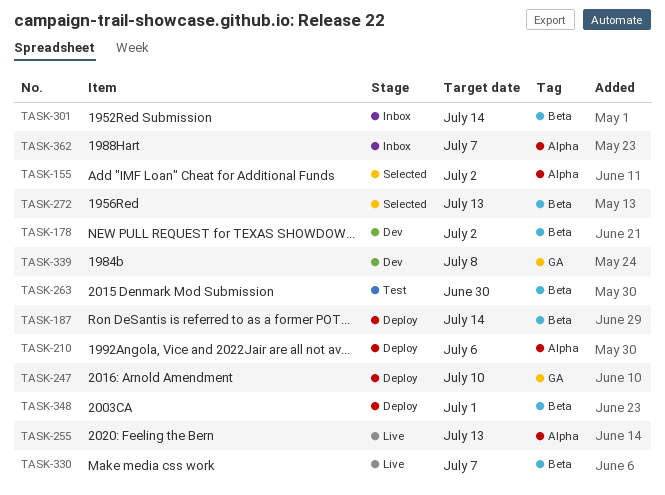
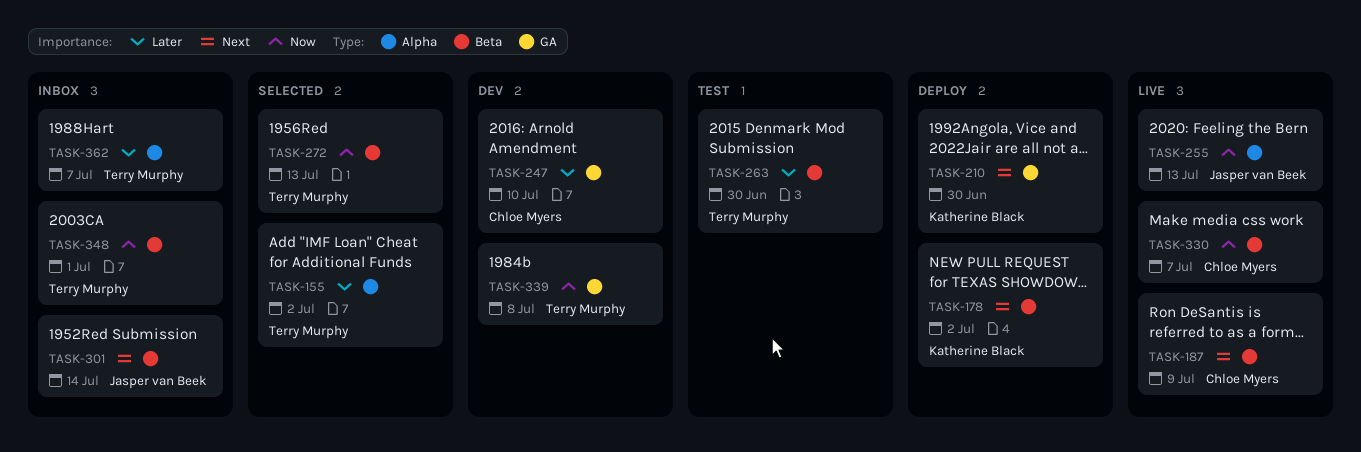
TASK-178, status: Dev -> Deploy
TASK-187, status: Deploy -> Live
TASK-187, due: Jul 14 -> Jul 9
TASK-210, label: Alpha -> GA
TASK-210, due: Jul 6 -> Jun 30
TASK-247, status: Deploy -> Dev
TASK-348, status: Deploy -> Inbox

